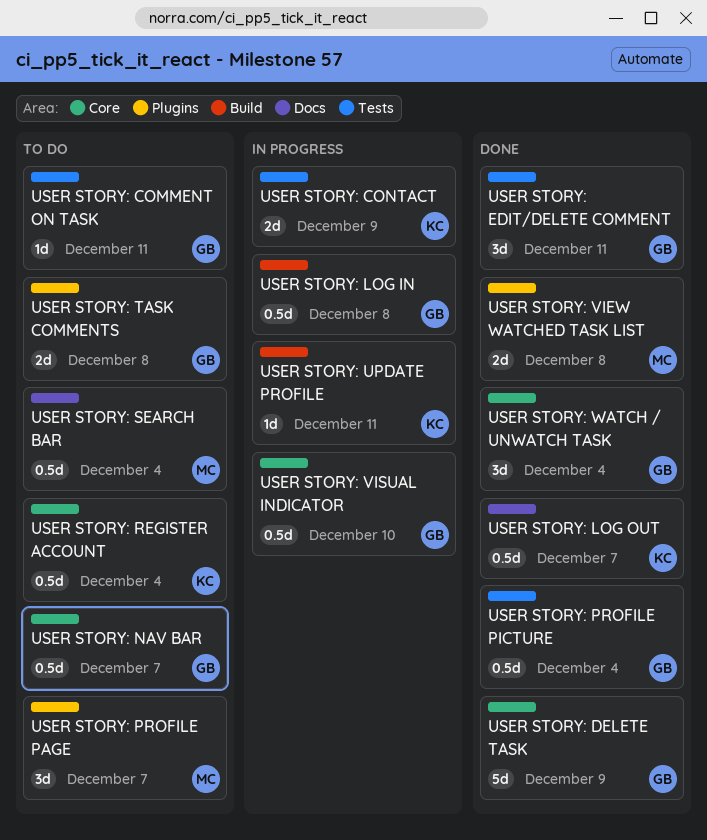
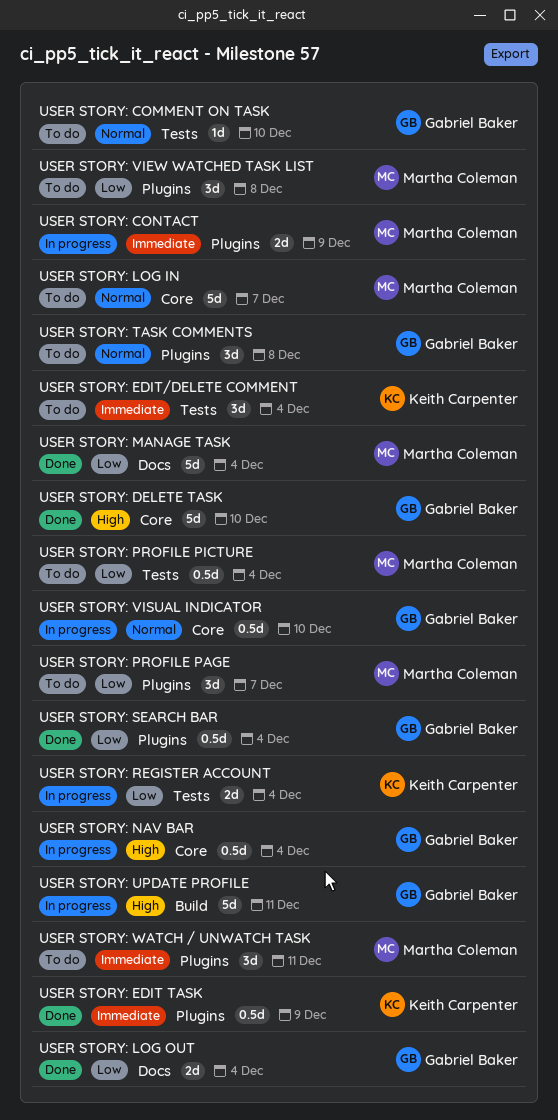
USER STORY: COMMENT ON TASK, due: Dec 11 -> Dec 10
USER STORY: CONTACT, owner: Keith Carpenter -> Martha Coleman
USER STORY: CONTACT, label: Tests -> Plugins
USER STORY: DELETE TASK, due: Dec 9 -> Dec 10
USER STORY: EDIT TASK: none -> present
USER STORY: EDIT/DELETE COMMENT, status: Done -> To do
USER STORY: EDIT/DELETE COMMENT, owner: Gabriel Baker -> Keith Carpenter
USER STORY: EDIT/DELETE COMMENT, due: Dec 11 -> Dec 4
USER STORY: LOG IN, status: In progress -> To do
USER STORY: LOG IN, owner: Gabriel Baker -> Martha Coleman
USER STORY: LOG IN, label: Build -> Core
USER STORY: LOG IN, estimate: 0.5d -> 5d
USER STORY: LOG IN, due: Dec 8 -> Dec 7
USER STORY: LOG OUT, owner: Keith Carpenter -> Gabriel Baker
USER STORY: LOG OUT, estimate: 0.5d -> 2d
USER STORY: LOG OUT, due: Dec 7 -> Dec 4
USER STORY: MANAGE TASK: none -> present
USER STORY: NAV BAR, status: To do -> In progress
USER STORY: NAV BAR, due: Dec 7 -> Dec 4
USER STORY: PROFILE PICTURE, status: Done -> To do
USER STORY: PROFILE PICTURE, owner: Gabriel Baker -> Martha Coleman
USER STORY: REGISTER ACCOUNT, status: To do -> In progress
USER STORY: REGISTER ACCOUNT, label: Core -> Tests
USER STORY: REGISTER ACCOUNT, estimate: 0.5d -> 2d
USER STORY: SEARCH BAR, status: To do -> Done
USER STORY: SEARCH BAR, owner: Martha Coleman -> Gabriel Baker
USER STORY: SEARCH BAR, label: Docs -> Plugins
USER STORY: TASK COMMENTS, estimate: 2d -> 3d
USER STORY: UPDATE PROFILE, owner: Keith Carpenter -> Gabriel Baker
USER STORY: UPDATE PROFILE, estimate: 1d -> 5d
USER STORY: VIEW WATCHED TASK LIST, status: Done -> To do
USER STORY: VIEW WATCHED TASK LIST, estimate: 2d -> 3d
USER STORY: WATCH / UNWATCH TASK, status: Done -> To do
USER STORY: WATCH / UNWATCH TASK, owner: Gabriel Baker -> Martha Coleman
USER STORY: WATCH / UNWATCH TASK, label: Core -> Plugins
USER STORY: WATCH / UNWATCH TASK, due: Dec 4 -> Dec 11

